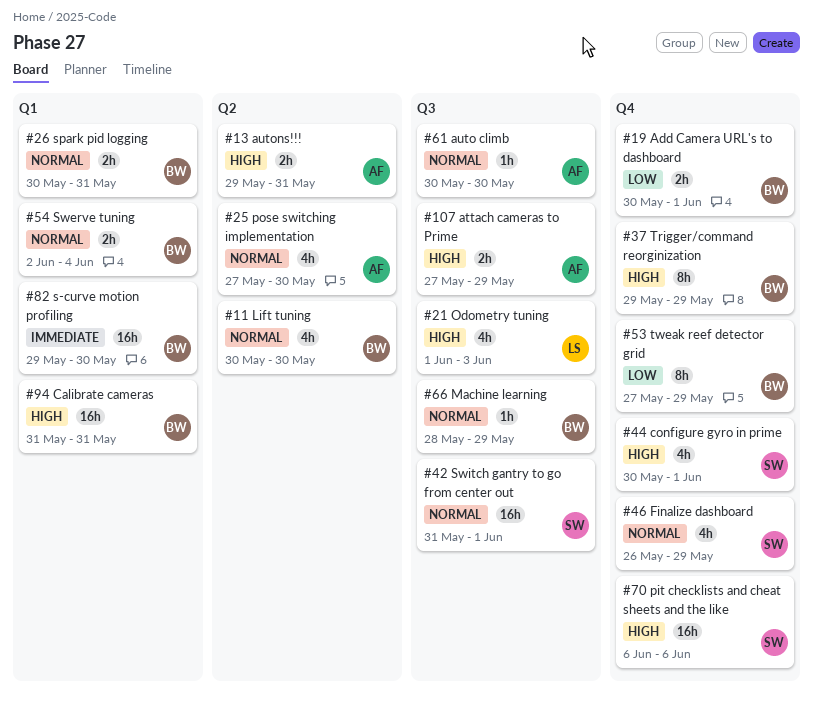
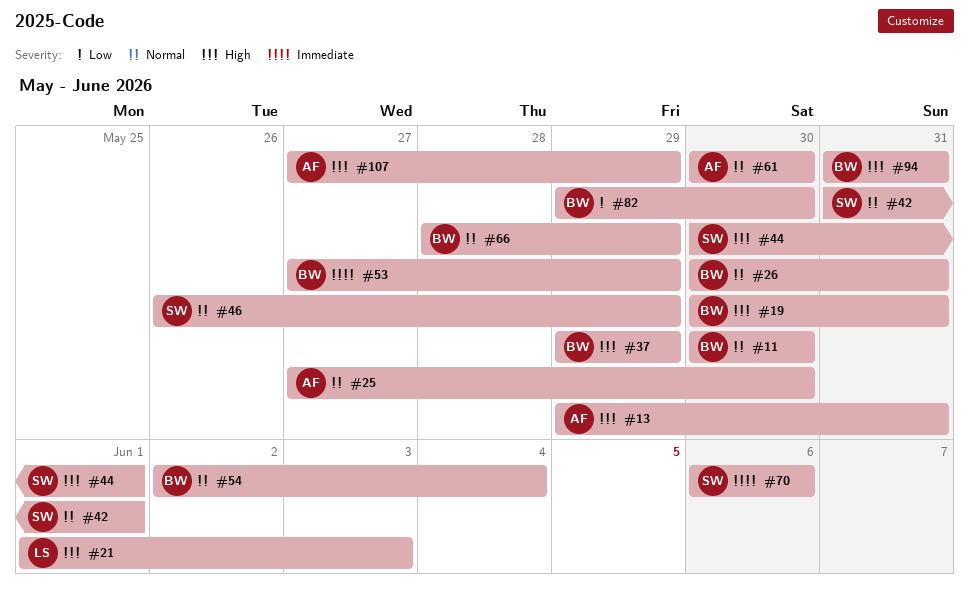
#19, priority: Low -> High
#19, due: Jun 1 -> May 31
#53, priority: Low -> Immediate
#70, priority: High -> Immediate
#82, priority: Immediate -> Low

